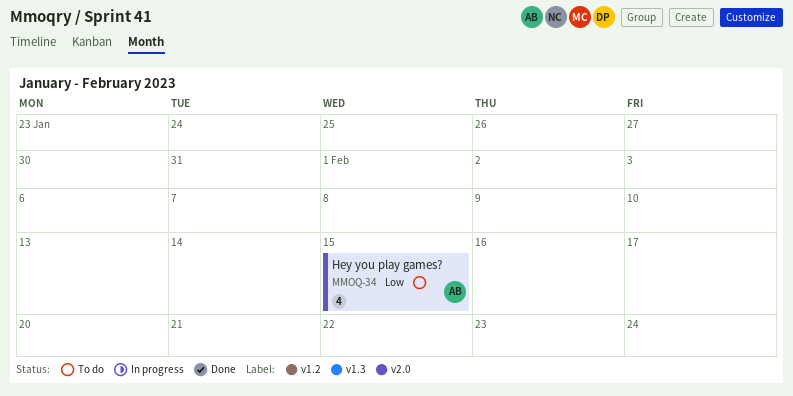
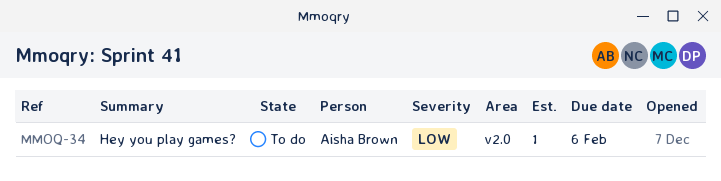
MMOQ-34, estimate: 4 -> 1
MMOQ-34, due: Feb 15 -> Feb 6

